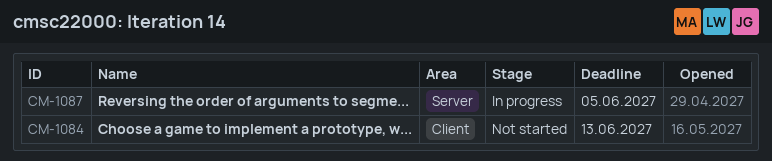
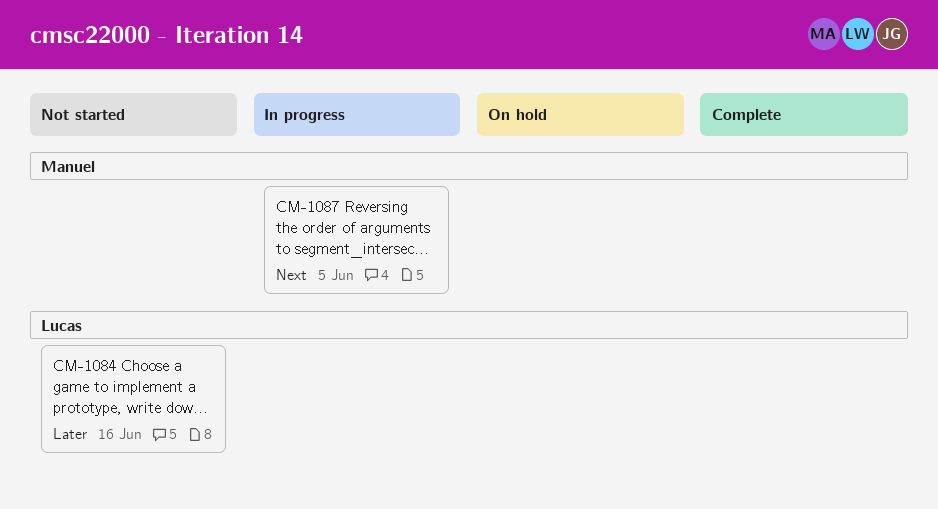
CM-1084, due: Jun 13 -> Jun 16

